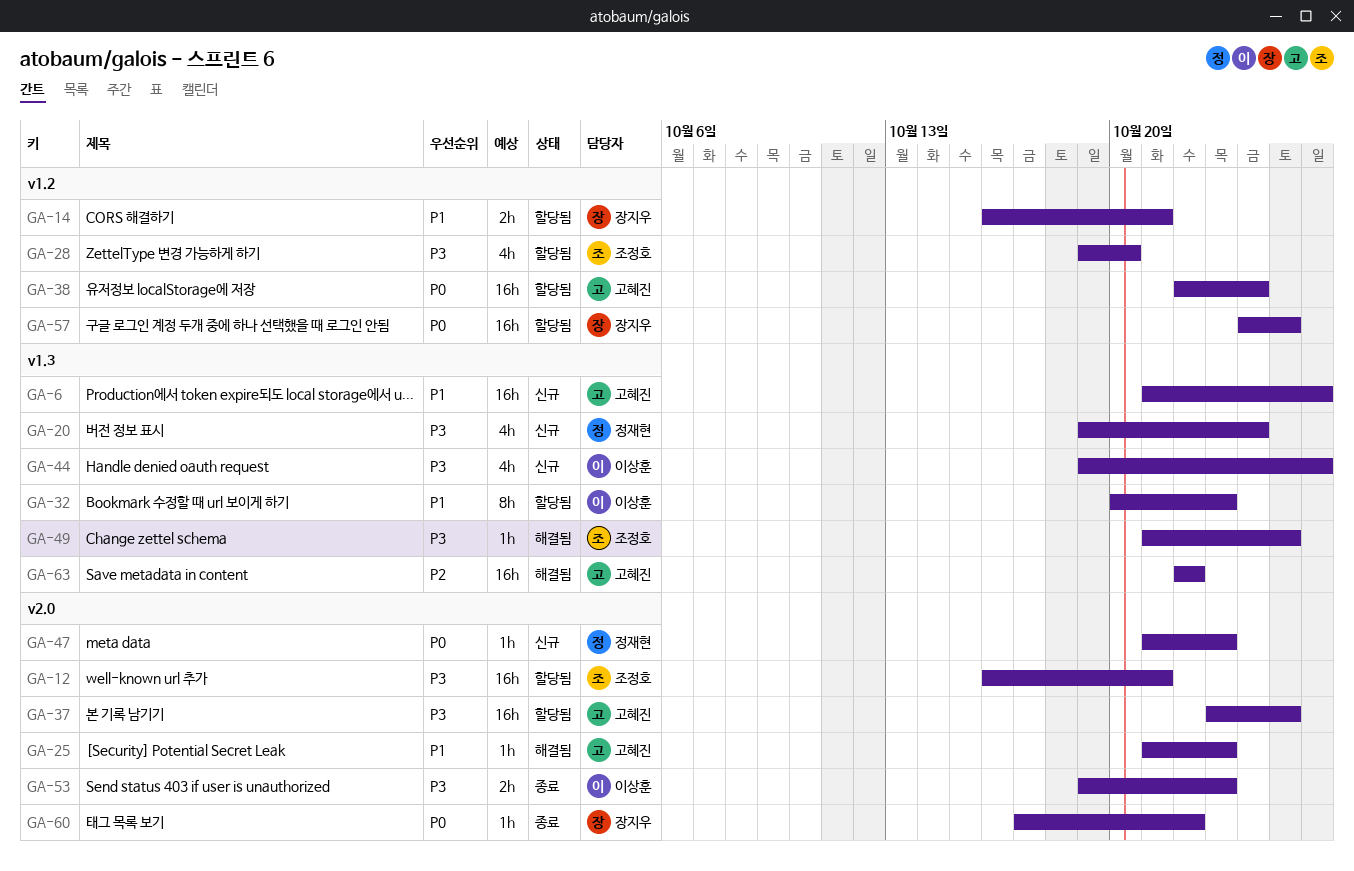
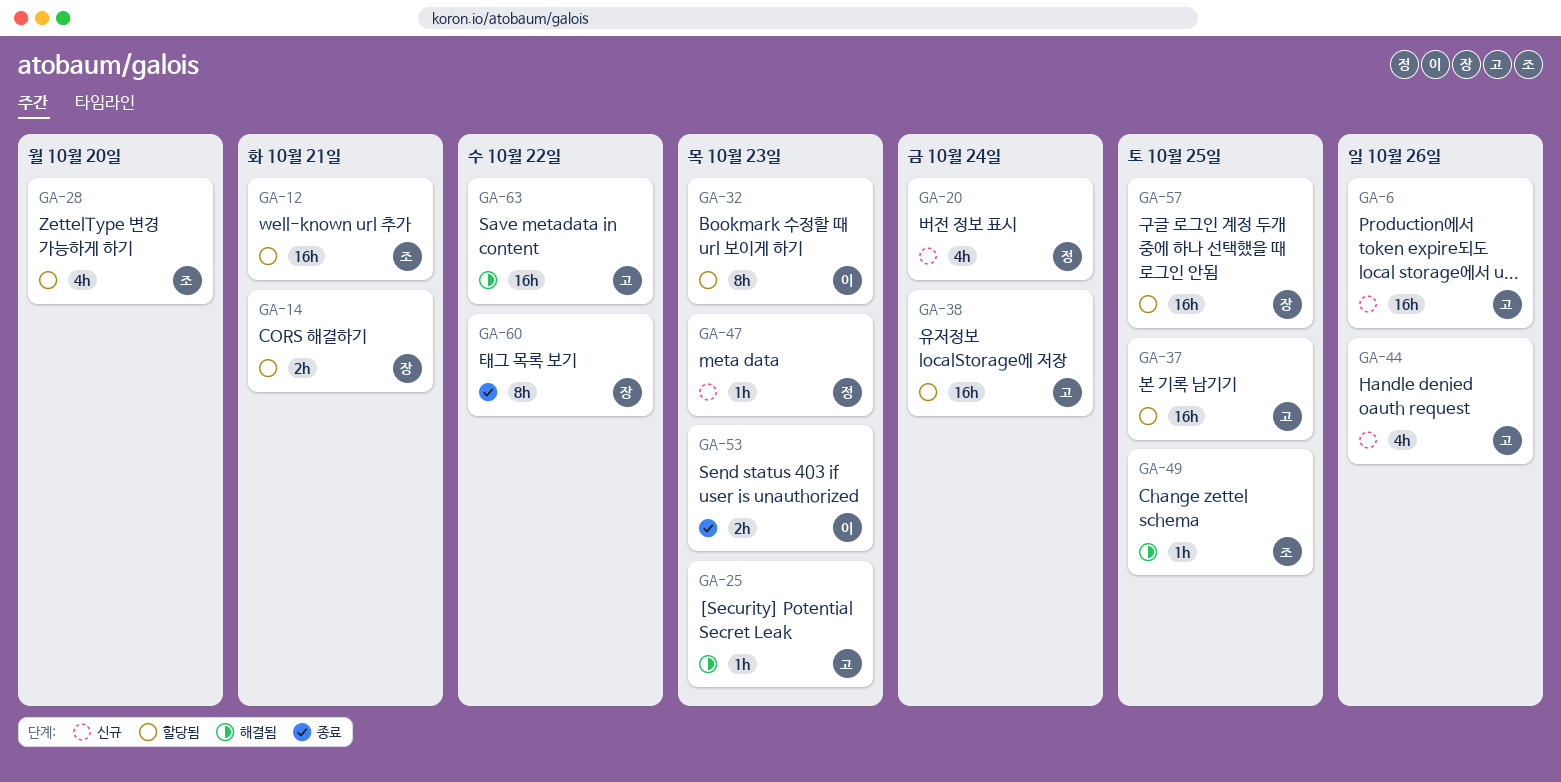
GA-44, owner: 이상훈 -> 고혜진
GA-60, estimate: 1h -> 8h

